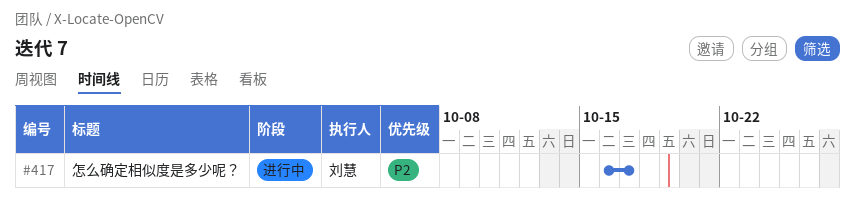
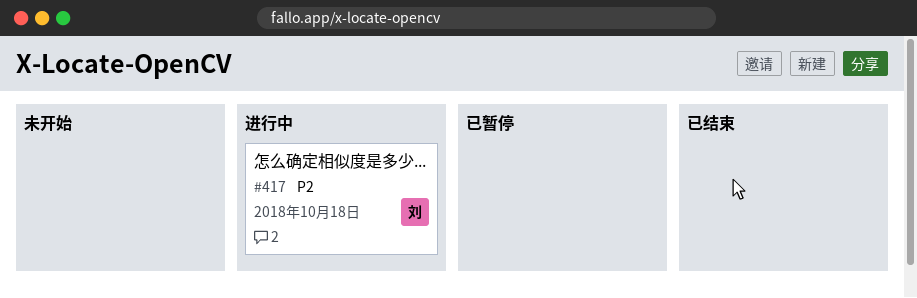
#417, due: Oct 17 -> Oct 18

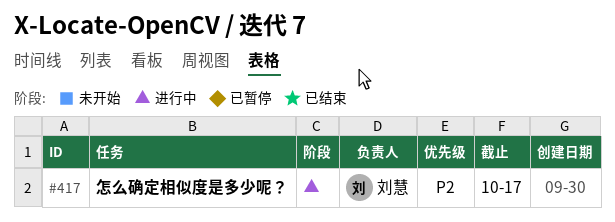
#417, due: Oct 18 -> Oct 17

